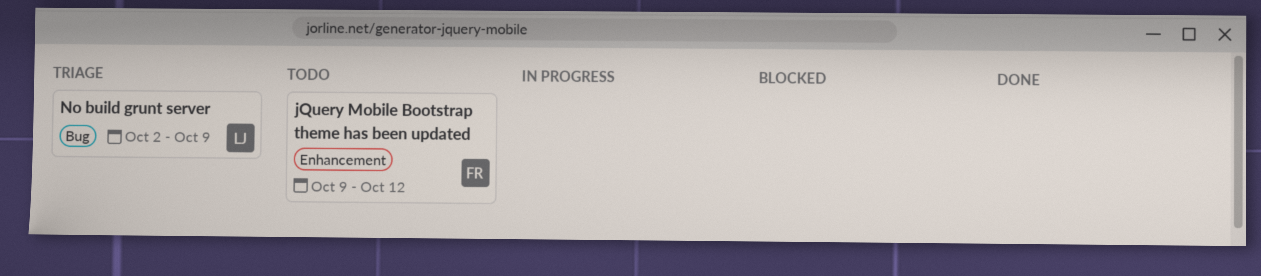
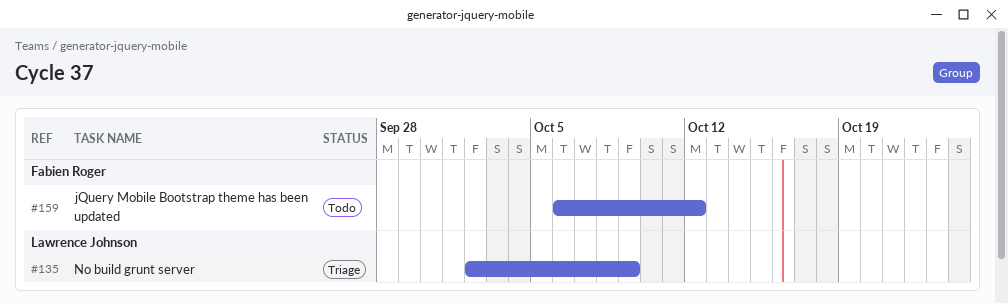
jQuery Mobile Bootstrap theme has been updated, start: Oct 9 -> Oct 6

